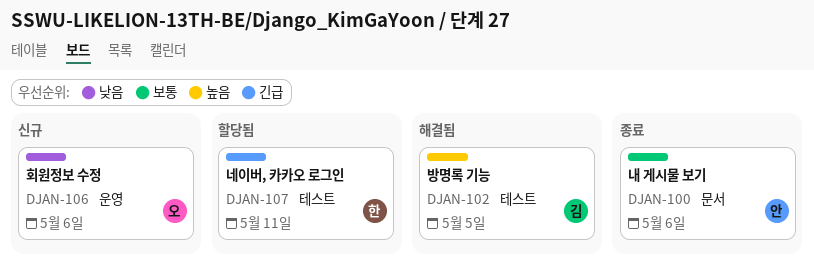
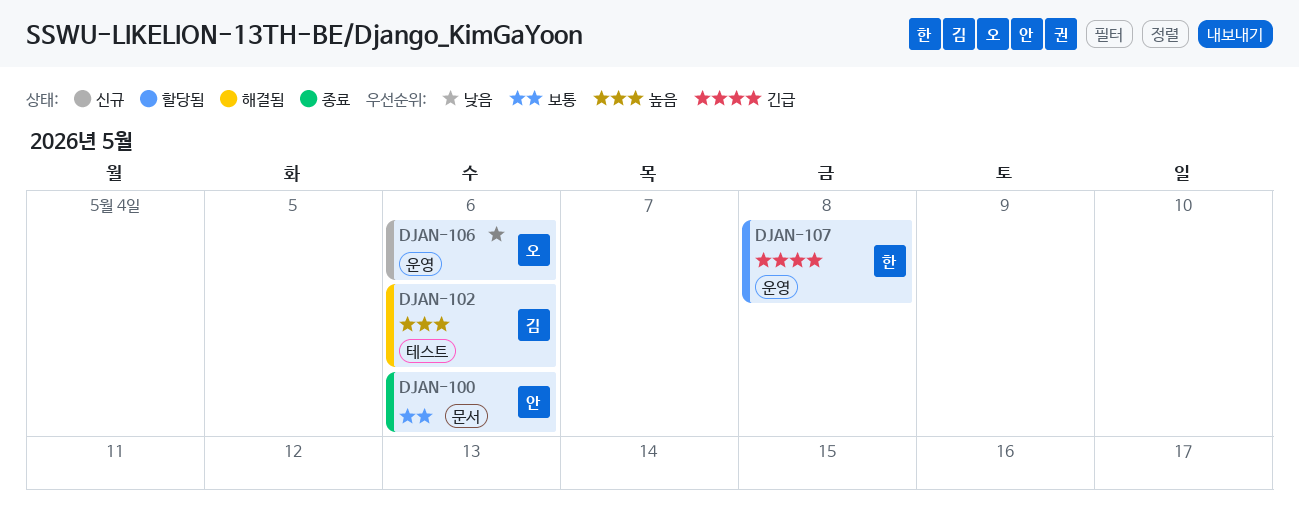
DJAN-102, due: May 5 -> May 6
DJAN-107, label: 테스트 -> 운영
DJAN-107, due: May 11 -> May 8

